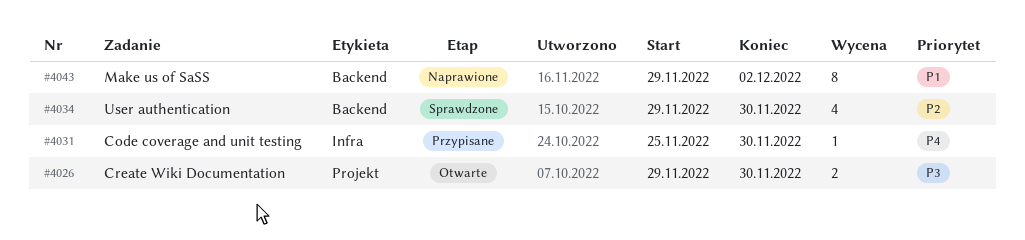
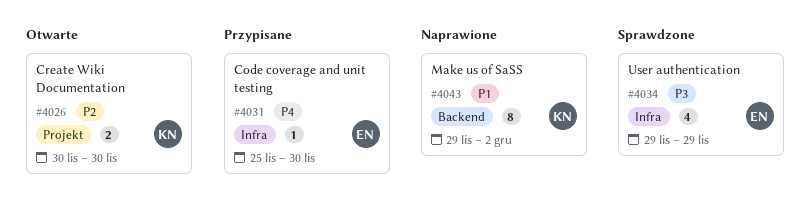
#4026, priority: P3 -> P2
#4026, start: Nov 29 -> Nov 30
#4034, priority: P2 -> P3
#4034, label: Backend -> Infra
#4034, due: Nov 30 -> Nov 29

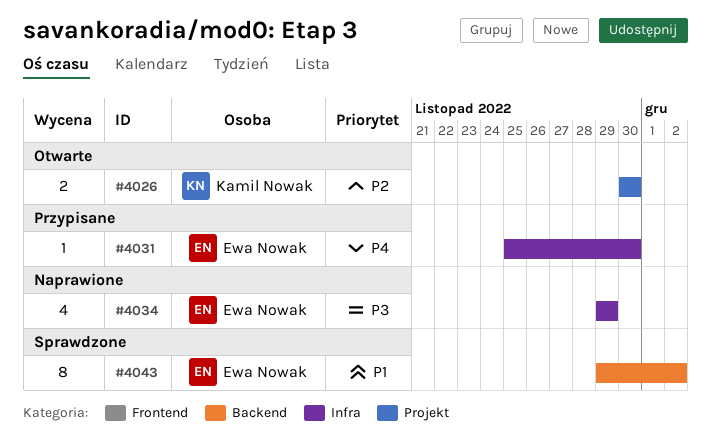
#4034, status: Sprawdzone -> Naprawione
#4043, status: Naprawione -> Sprawdzone
#4043, owner: Kamil Nowak -> Ewa Nowak

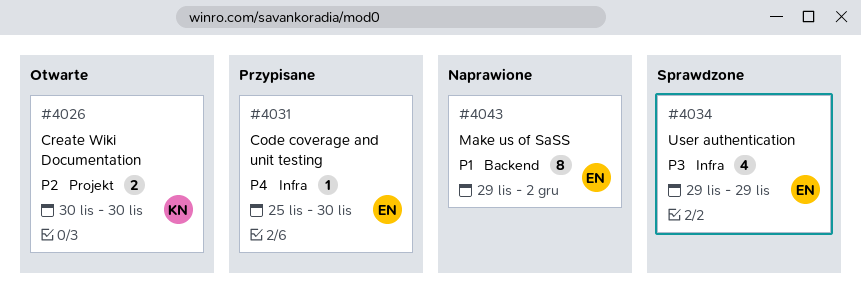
#4034, status: Naprawione -> Sprawdzone
#4043, status: Sprawdzone -> Naprawione

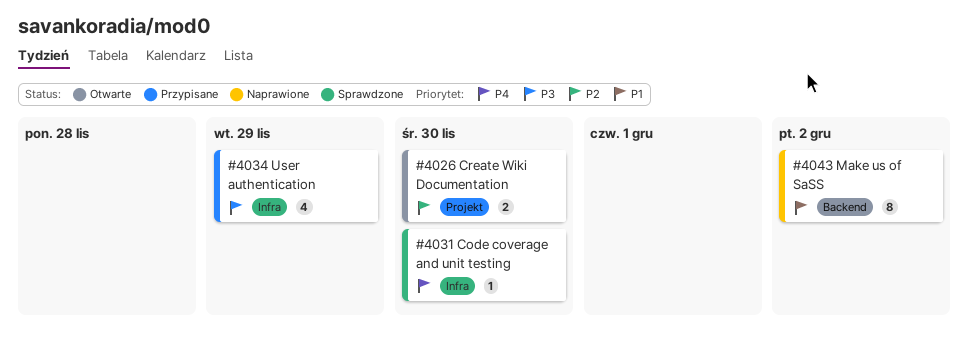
#4031, status: Przypisane -> Sprawdzone
#4034, status: Sprawdzone -> Przypisane

